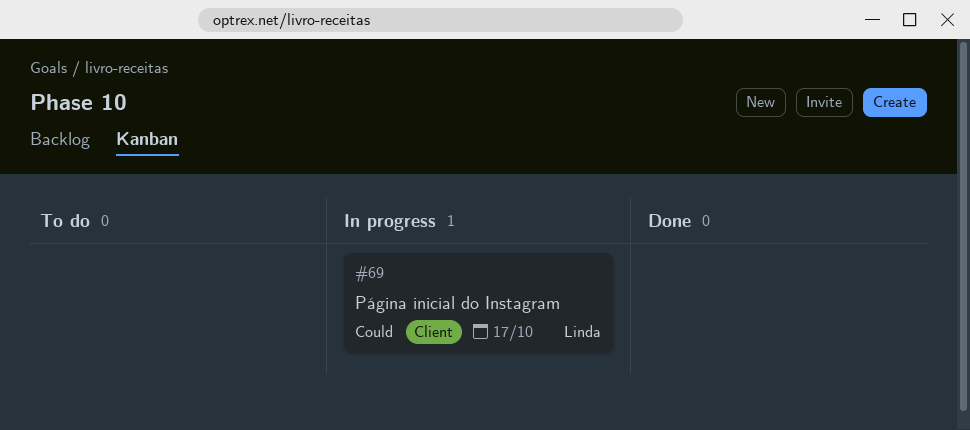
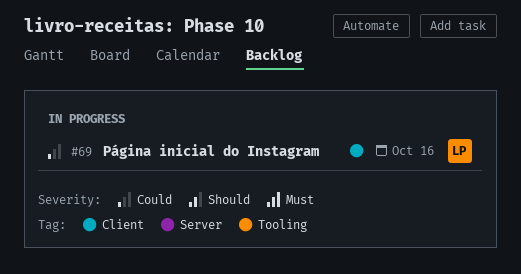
#69, due: Oct 17 -> Oct 16

